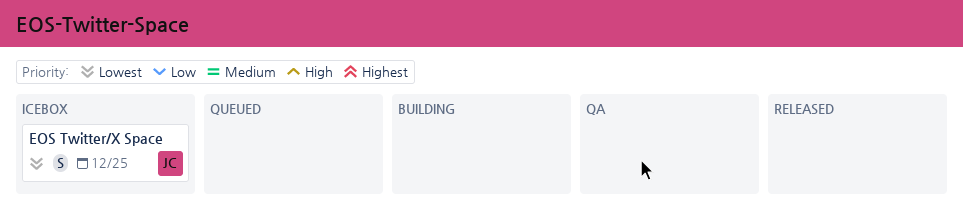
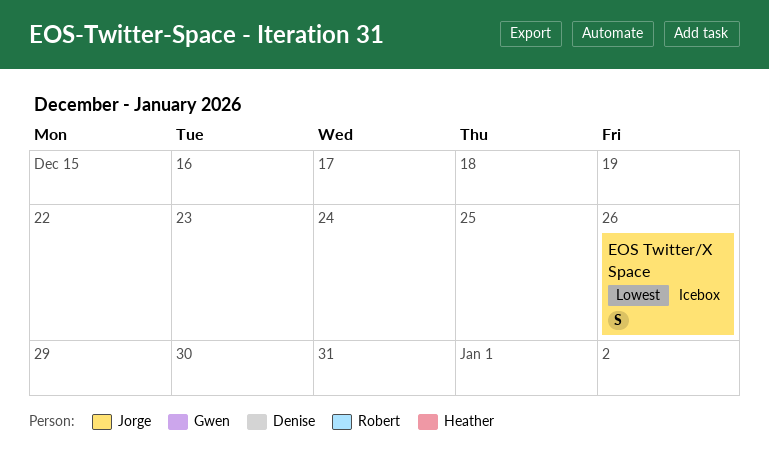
EOS Twitter/X Space, due: Dec 25 -> Dec 26

